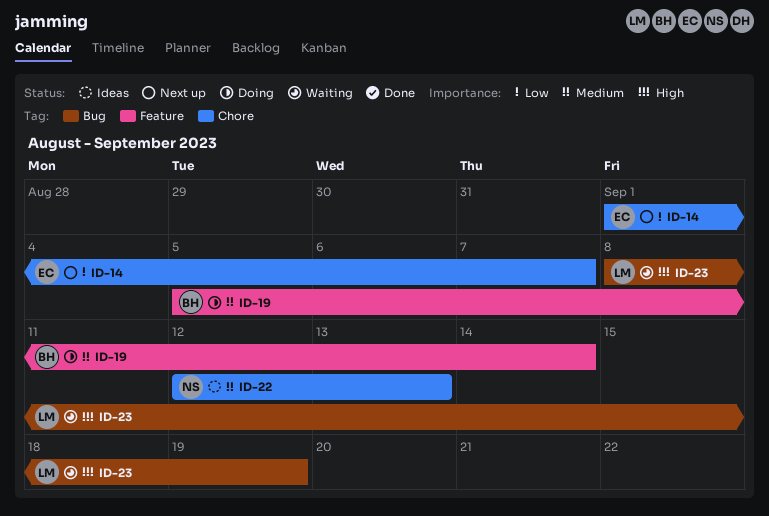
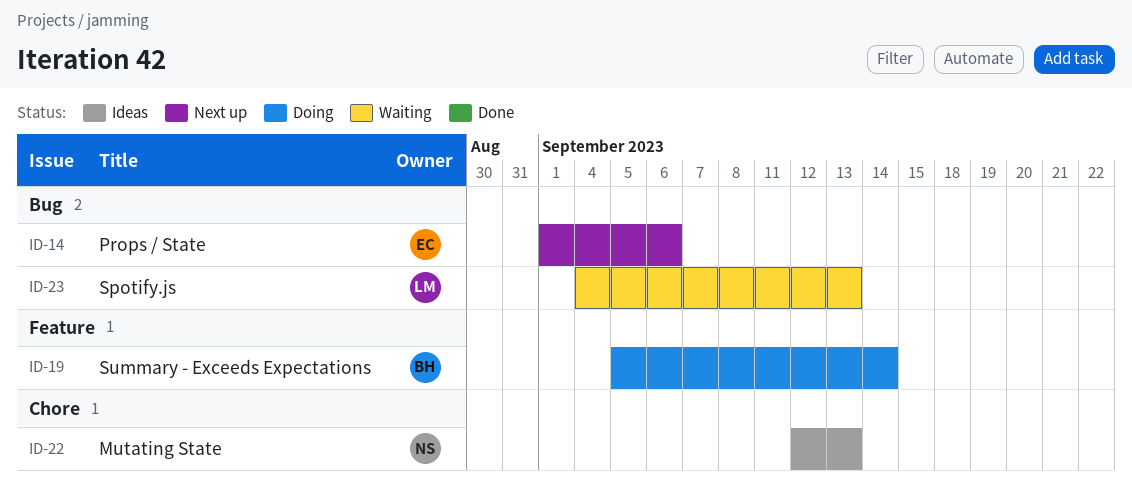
ID-14, label: Chore -> Bug
ID-14, due: Sep 7 -> Sep 6
ID-23, start: Sep 8 -> Sep 4
ID-23, due: Sep 19 -> Sep 13

